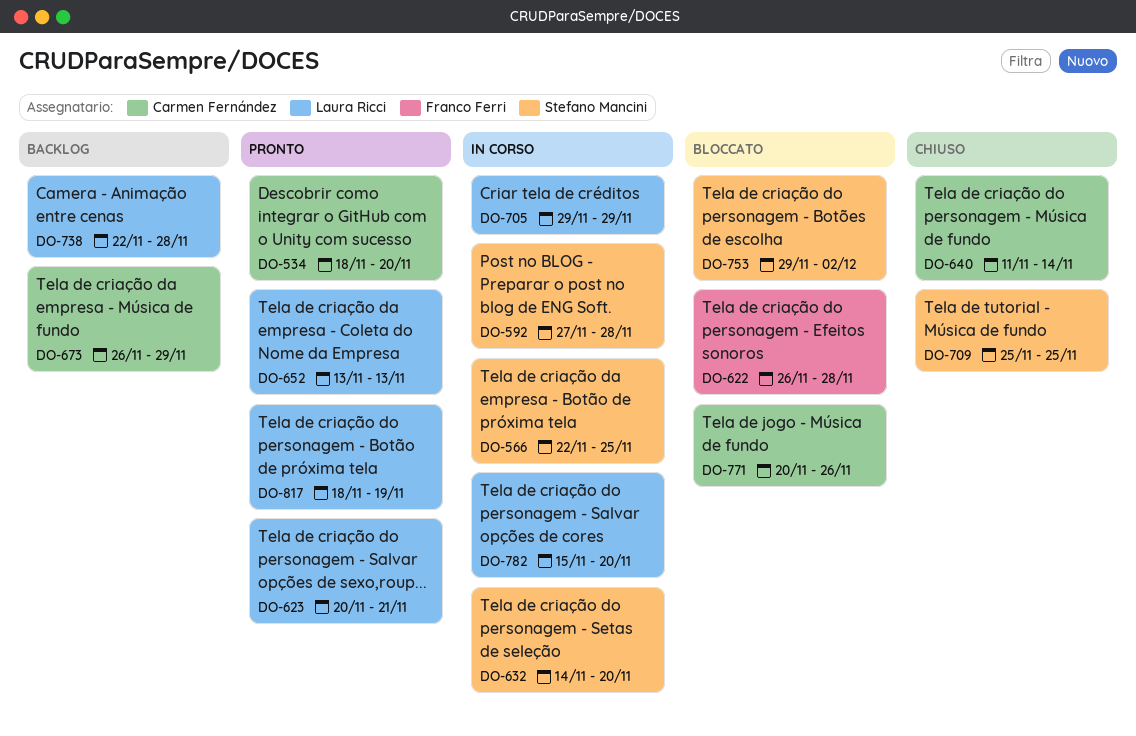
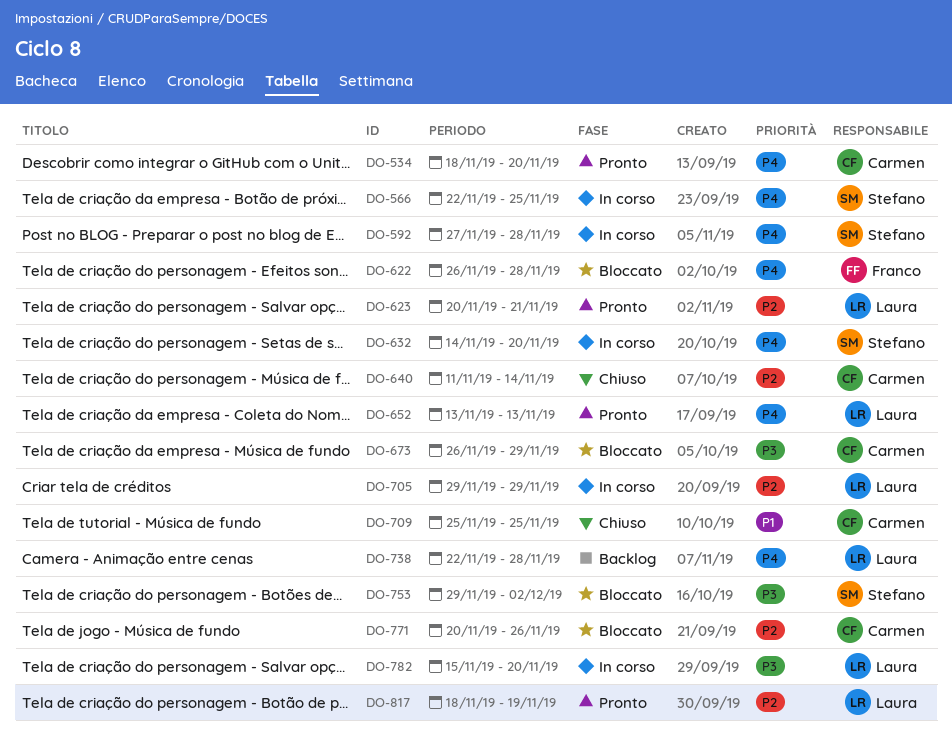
DO-673, status: Backlog -> Bloccato
DO-709, owner: Stefano Mancini -> Carmen Fernández

